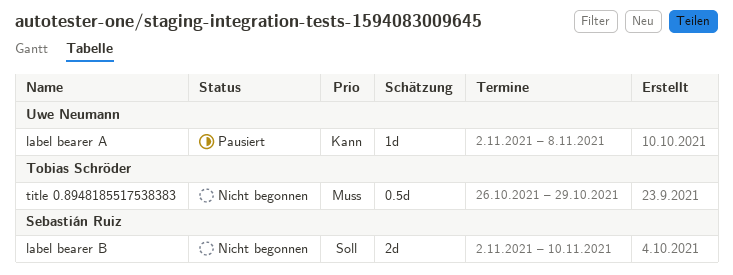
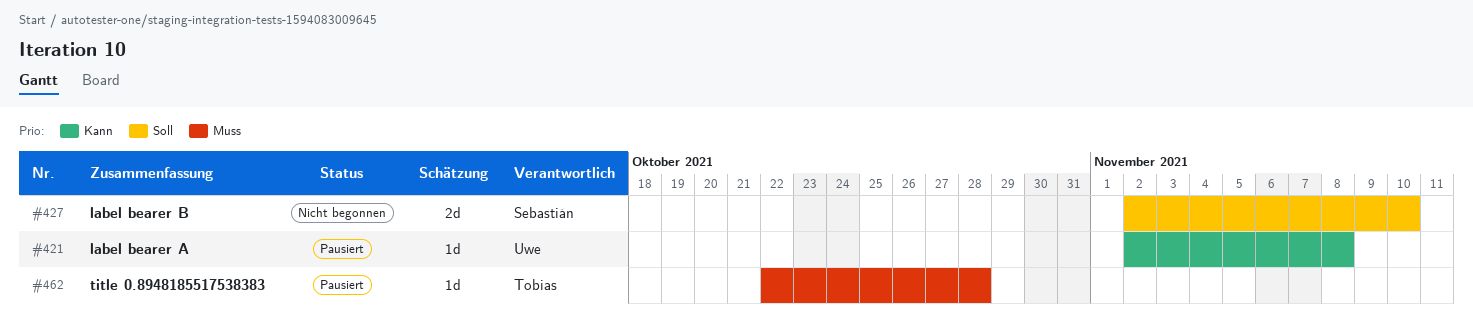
title 0.8948185517538383, status: Nicht begonnen -> Pausiert
title 0.8948185517538383, estimate: 0.5d -> 1d
title 0.8948185517538383, start: Oct 26 -> Oct 22
title 0.8948185517538383, due: Oct 29 -> Oct 28

